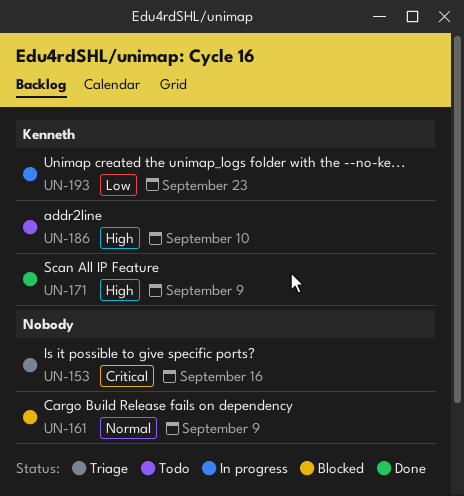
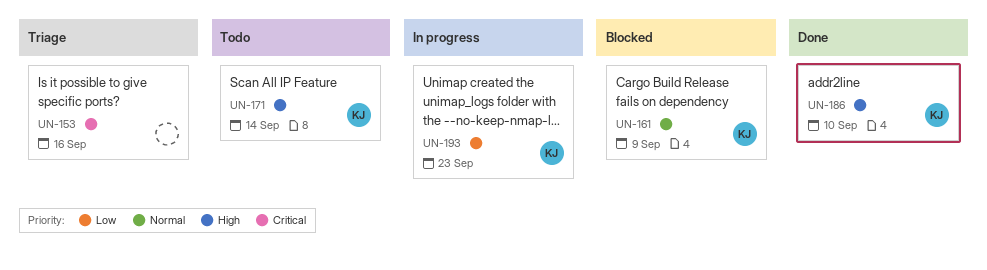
UN-161, owner: none -> Kenneth
UN-171, status: Done -> Todo
UN-171, due: Sep 9 -> Sep 14
UN-186, status: Todo -> Done

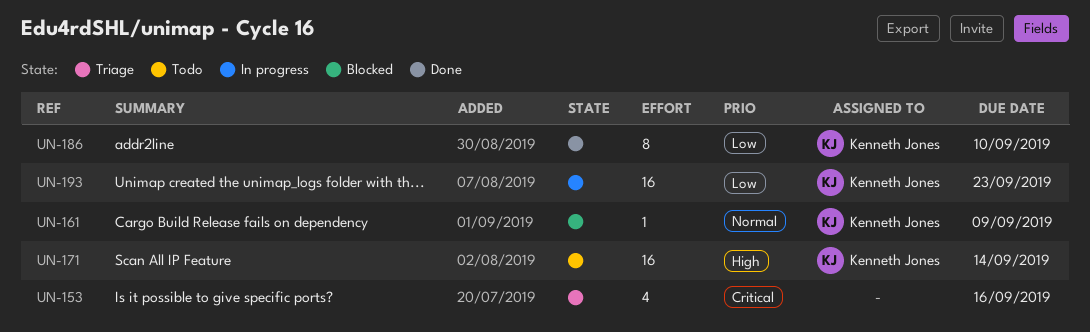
UN-186, priority: High -> Low

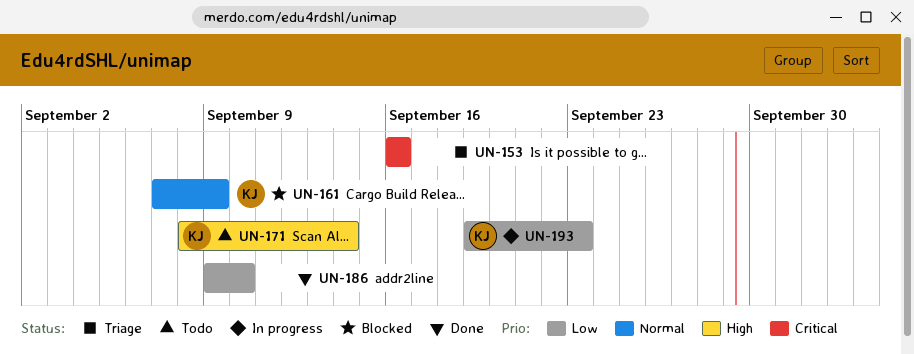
UN-186, owner: Kenneth Jones -> none

